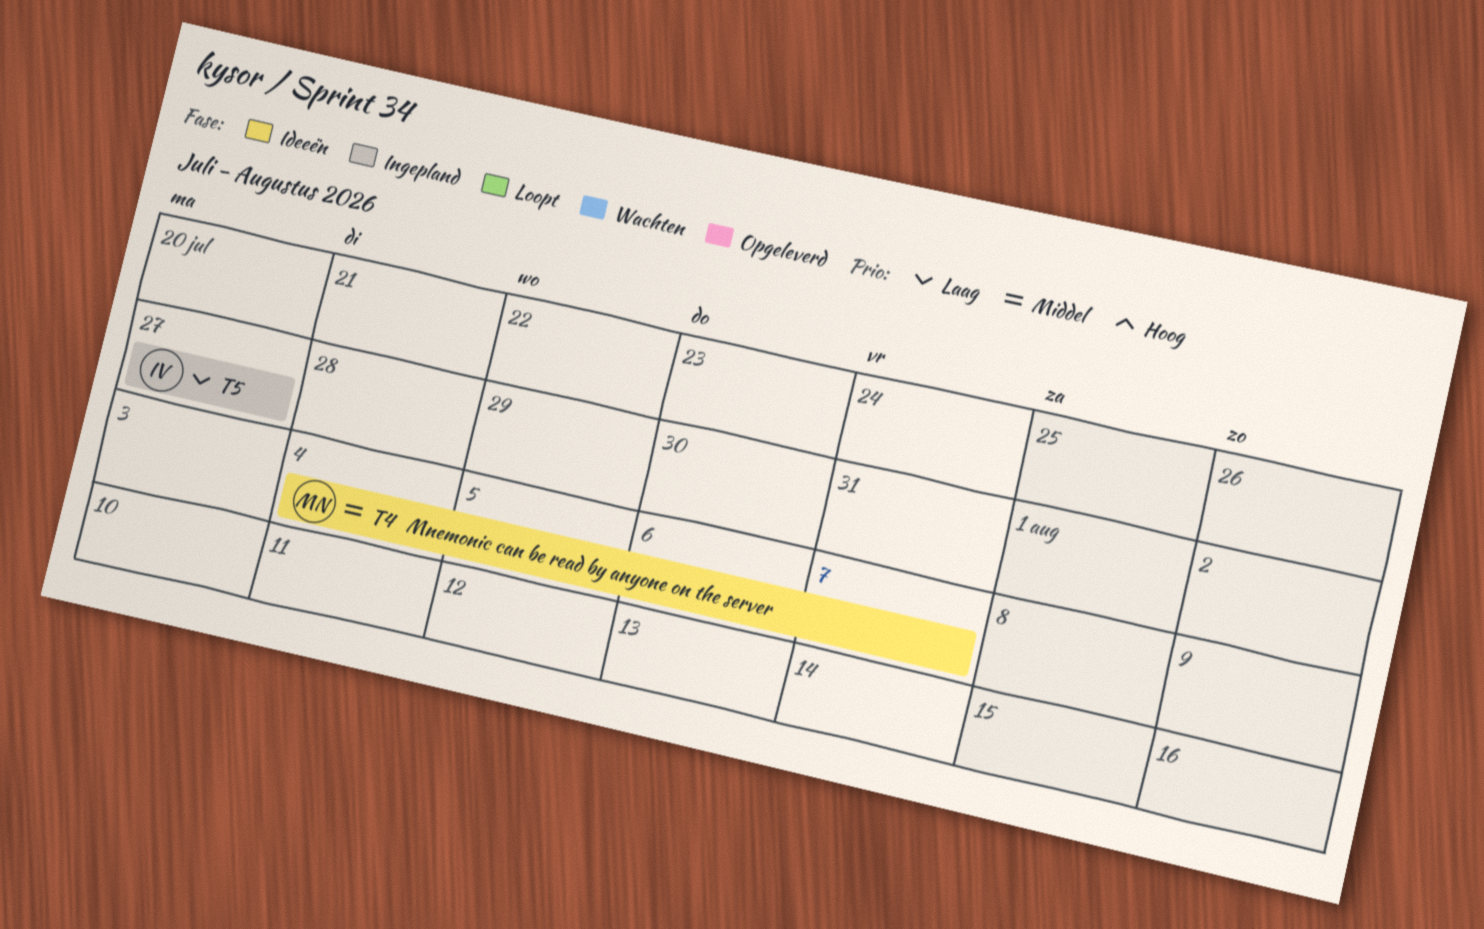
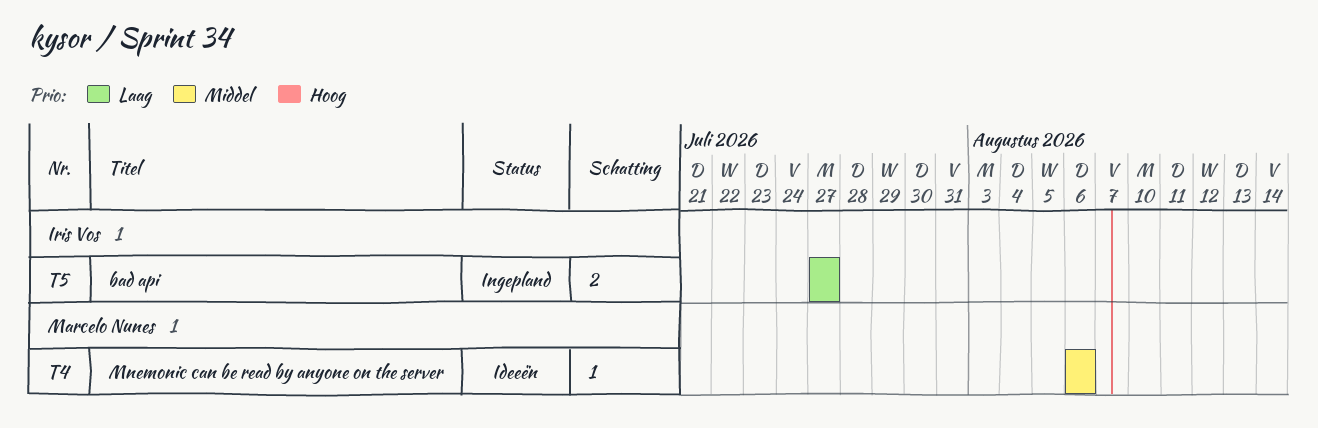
T4, start: Aug 4 -> Aug 6
T4, due: Aug 7 -> Aug 6

